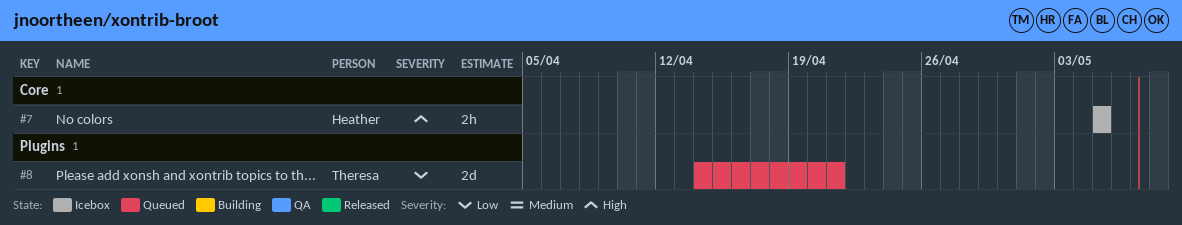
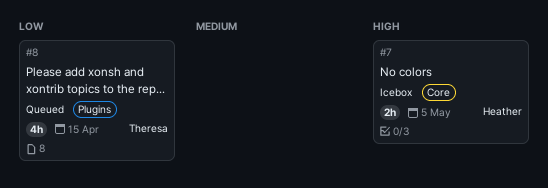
#8, estimate: 2d -> 4h
#8, due: Apr 21 -> Apr 15

